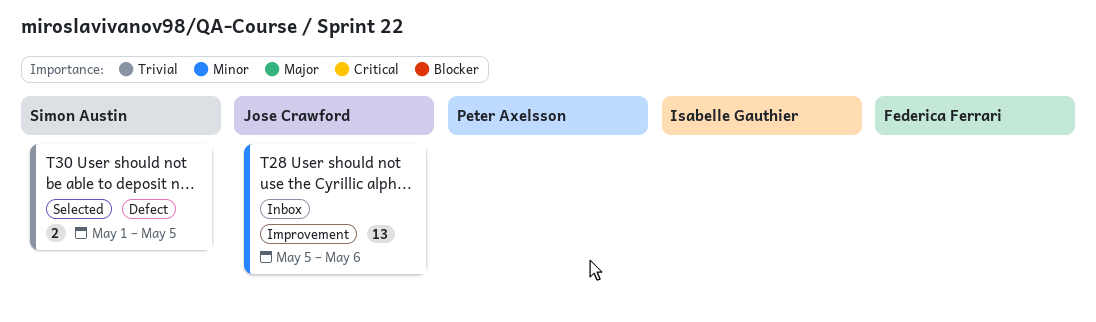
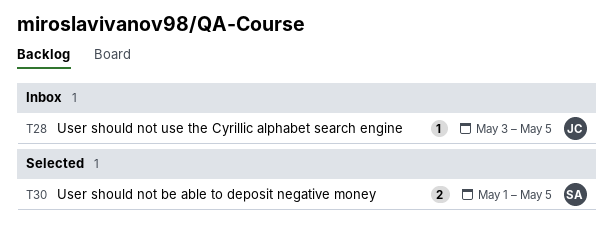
T28, estimate: 13 -> 1
T28, start: May 5 -> May 3
T28, due: May 6 -> May 5

